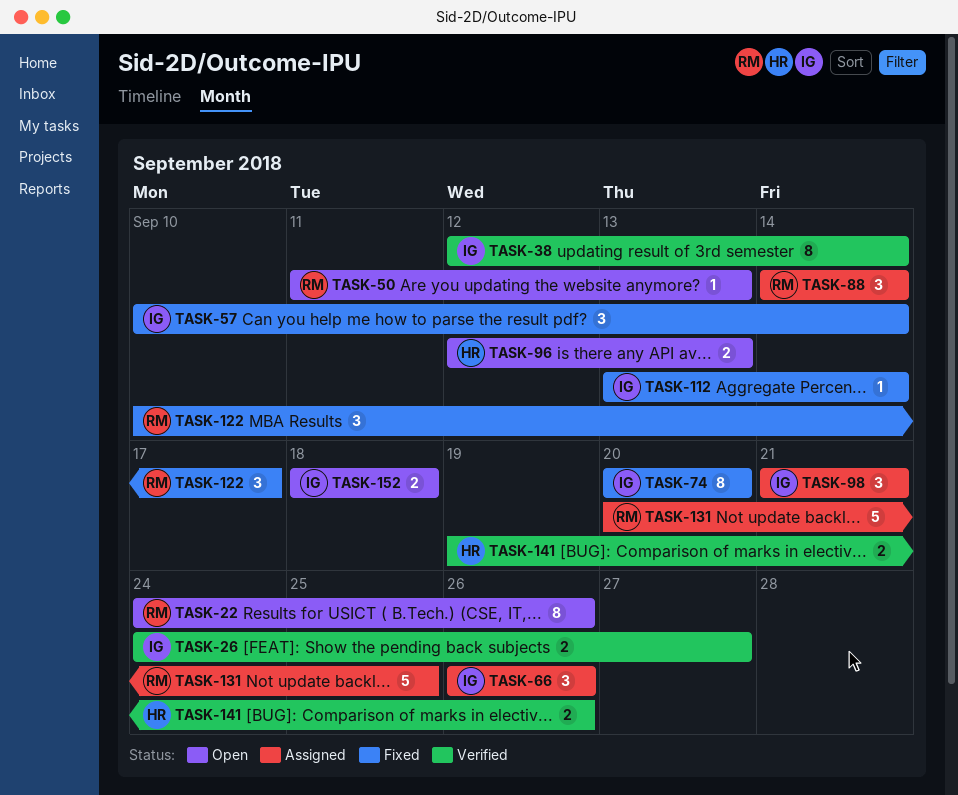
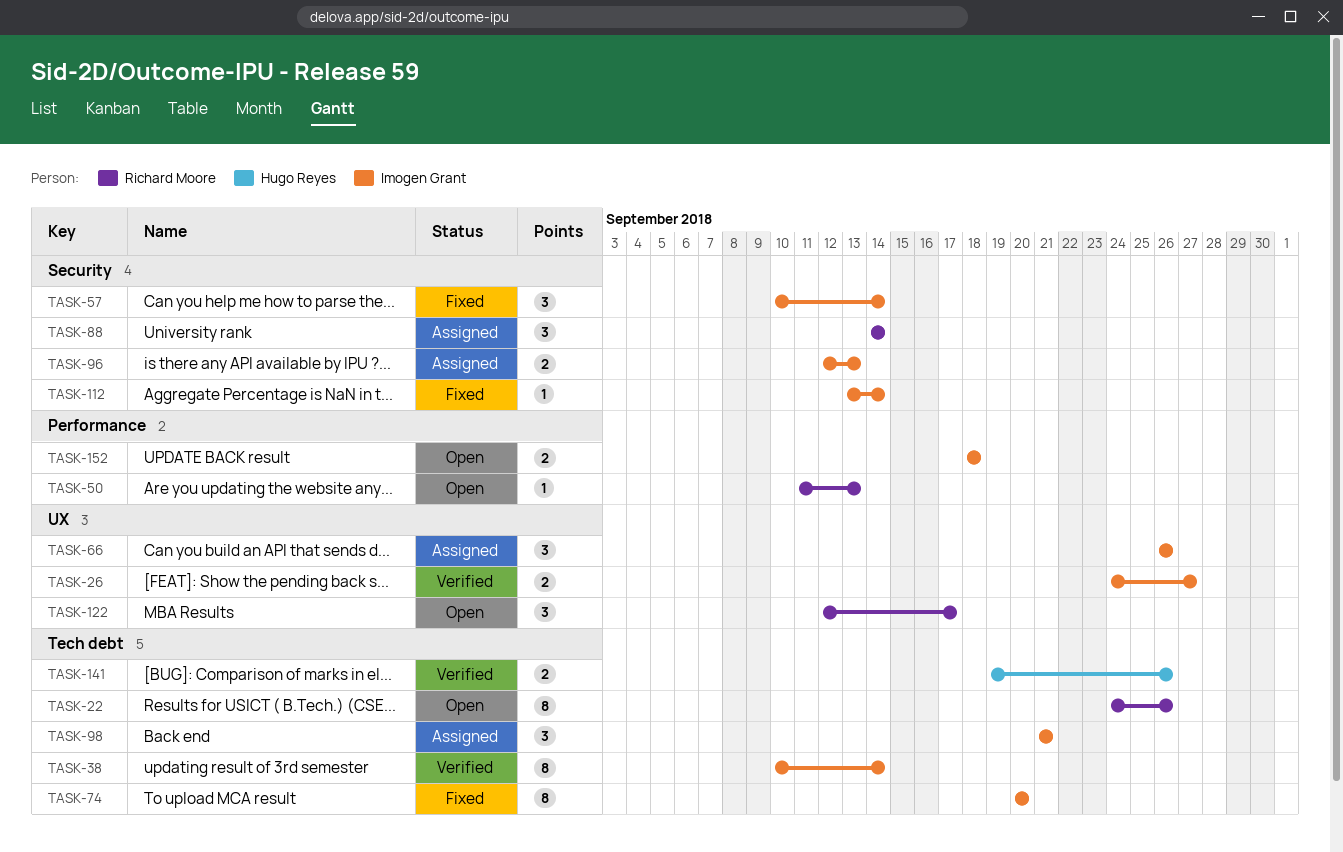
TASK-38, start: Sep 12 -> Sep 10
TASK-96, status: Open -> Assigned
TASK-96, owner: Hugo Reyes -> Imogen Grant
TASK-122, status: Fixed -> Open
TASK-122, start: Sep 10 -> Sep 12
TASK-131: present -> none

